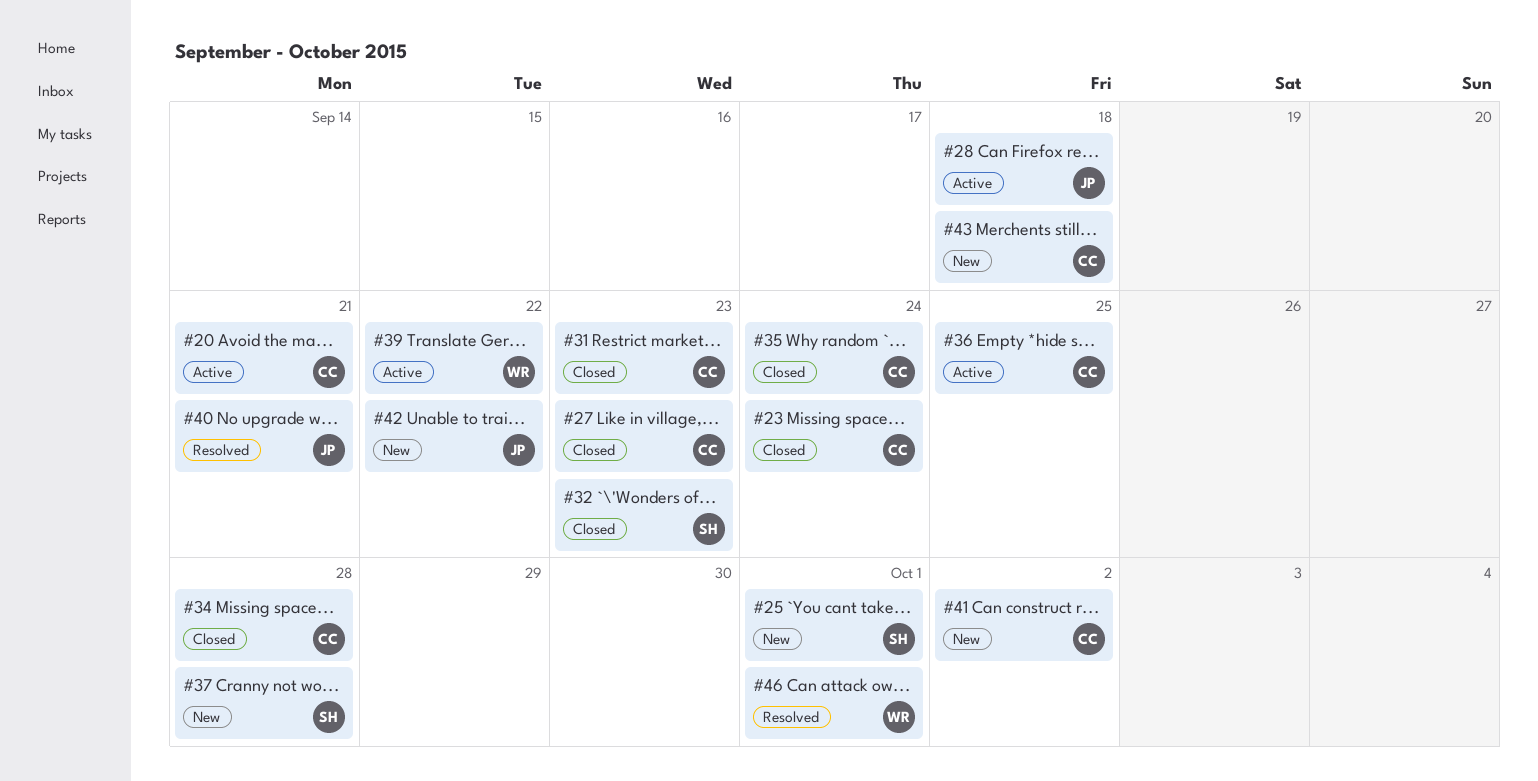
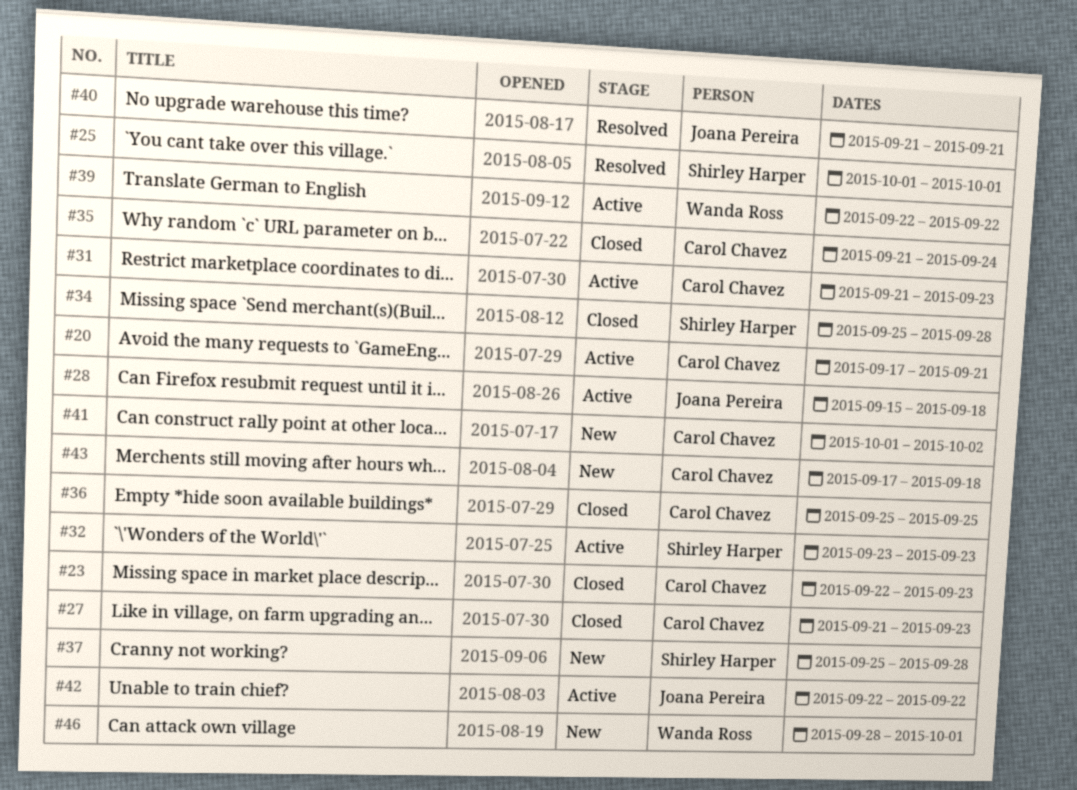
#23, due: Sep 24 -> Sep 23
#25, status: New -> Resolved
#31, status: Closed -> Active
#32, status: Closed -> Active
#34, owner: Carol Chavez -> Shirley Harper
#36, status: Active -> Closed
#42, status: New -> Active
#46, status: Resolved -> New

